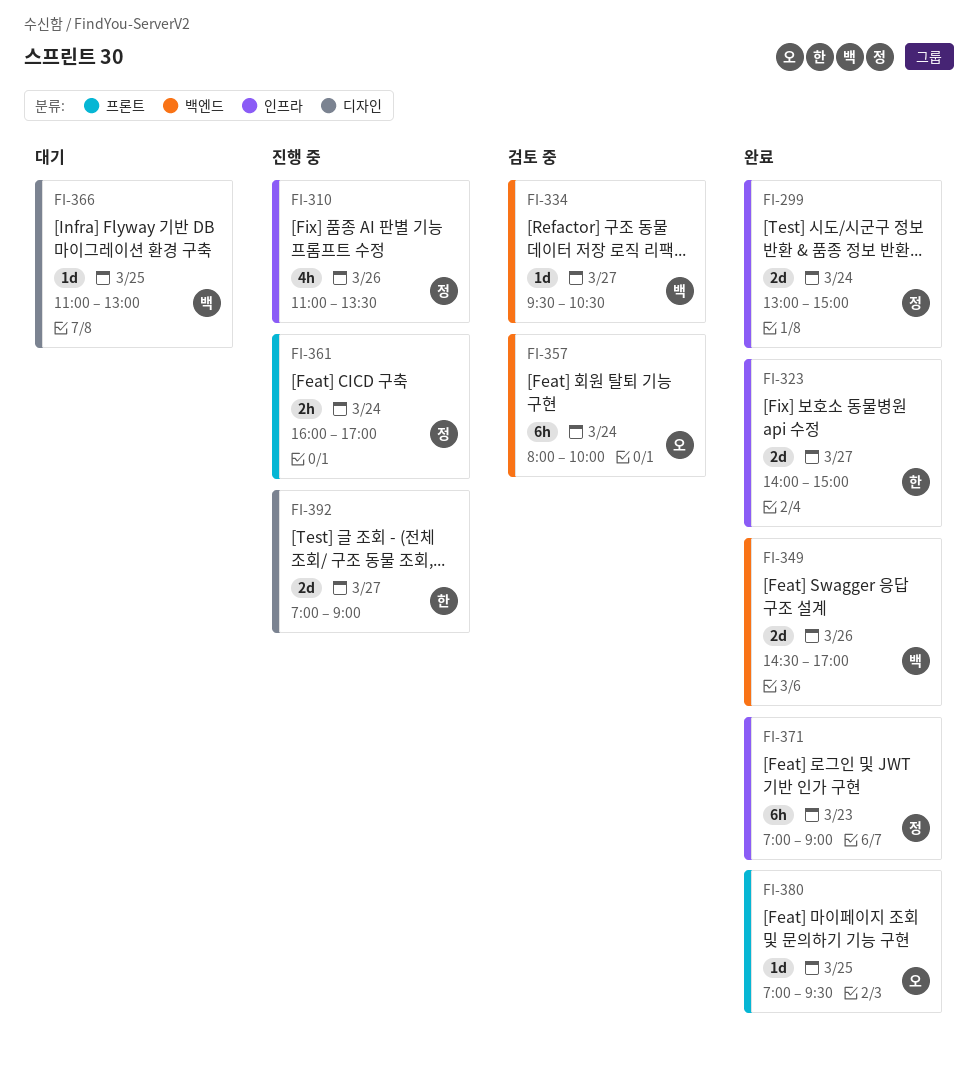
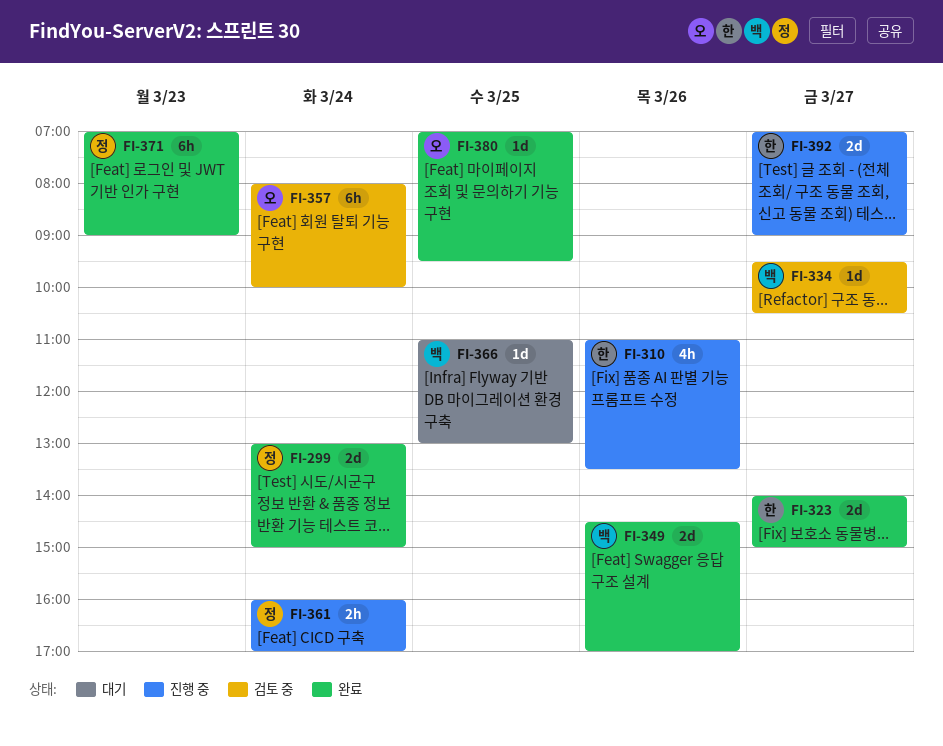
FI-310, owner: 정 -> 한

